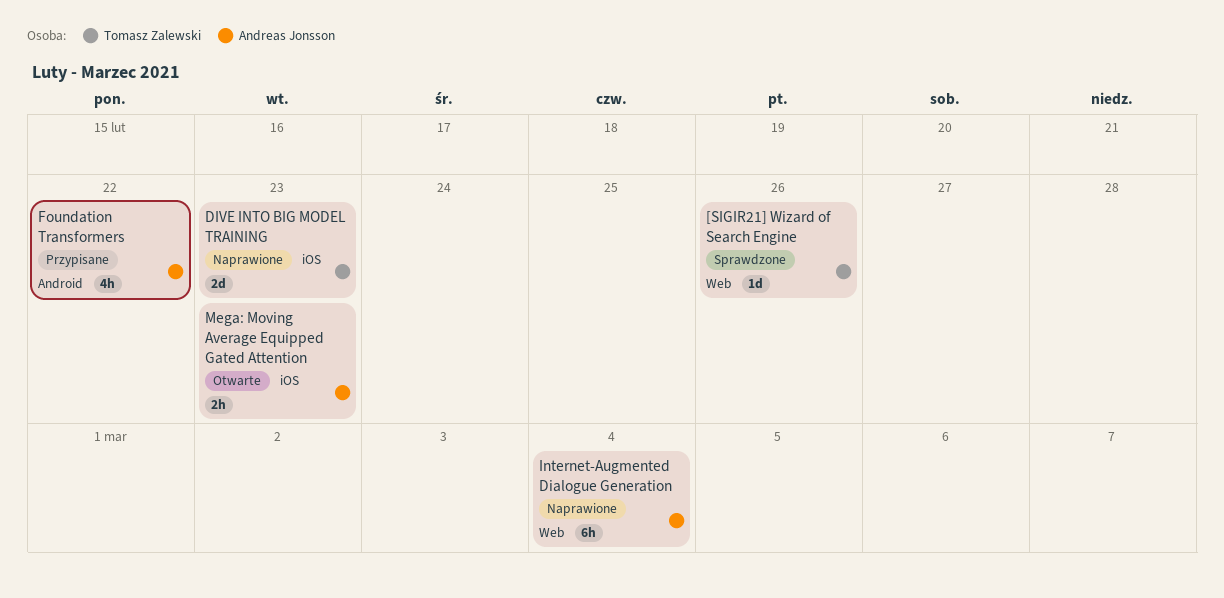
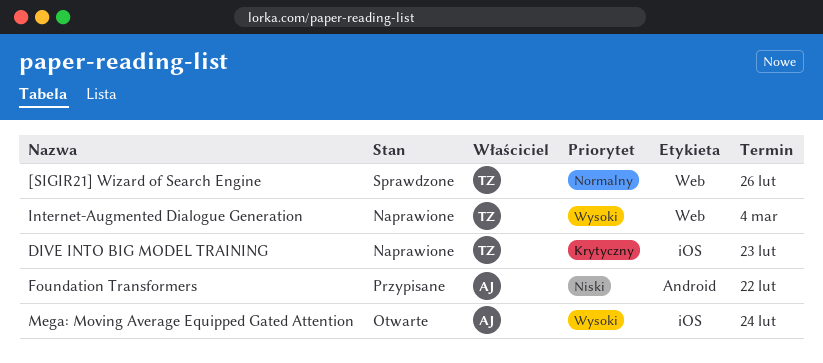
Internet-Augmented Dialogue Generation, owner: Andreas Jonsson -> Tomasz Zalewski
Mega: Moving Average Equipped Gated Attention, due: Feb 23 -> Feb 24

